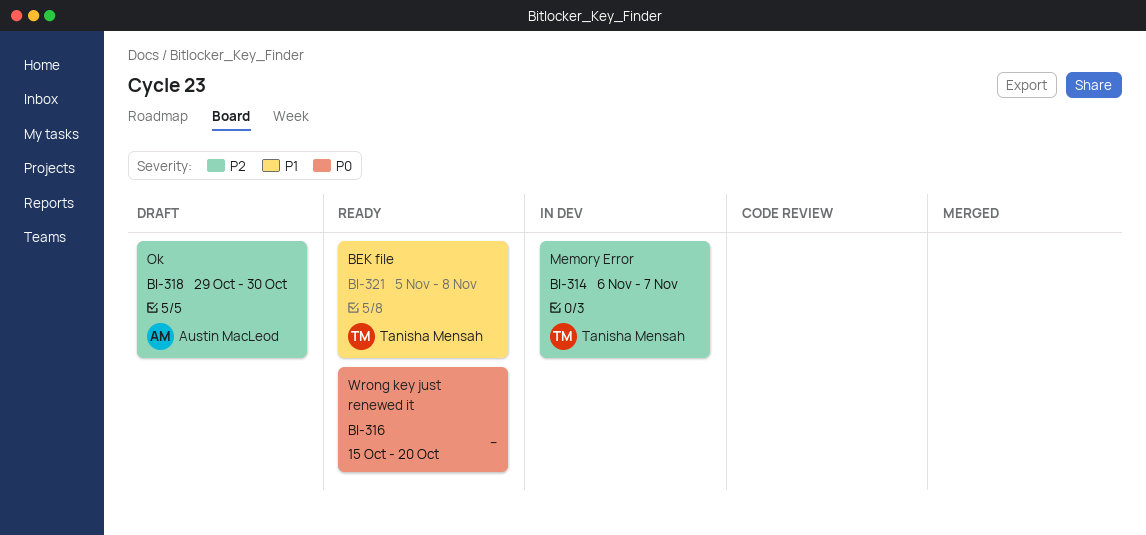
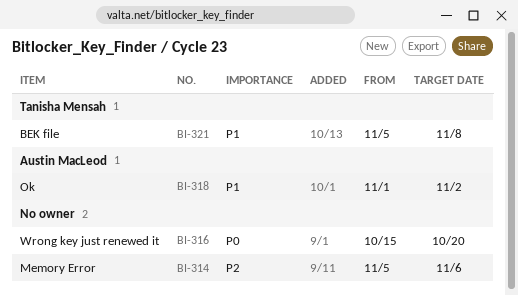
BI-314, owner: Tanisha Mensah -> none
BI-314, start: Nov 6 -> Nov 5
BI-314, due: Nov 7 -> Nov 6
BI-318, priority: P2 -> P1
BI-318, start: Oct 29 -> Nov 1
BI-318, due: Oct 30 -> Nov 2

